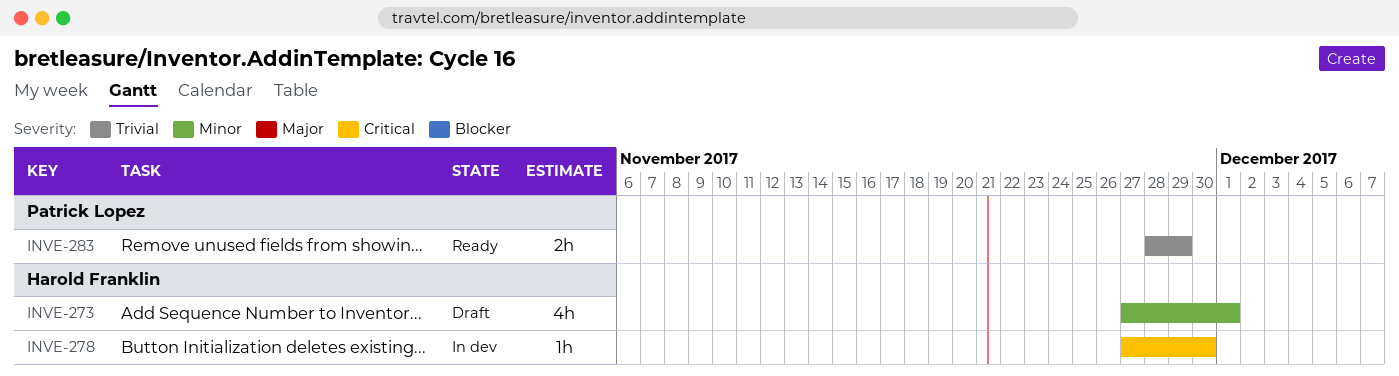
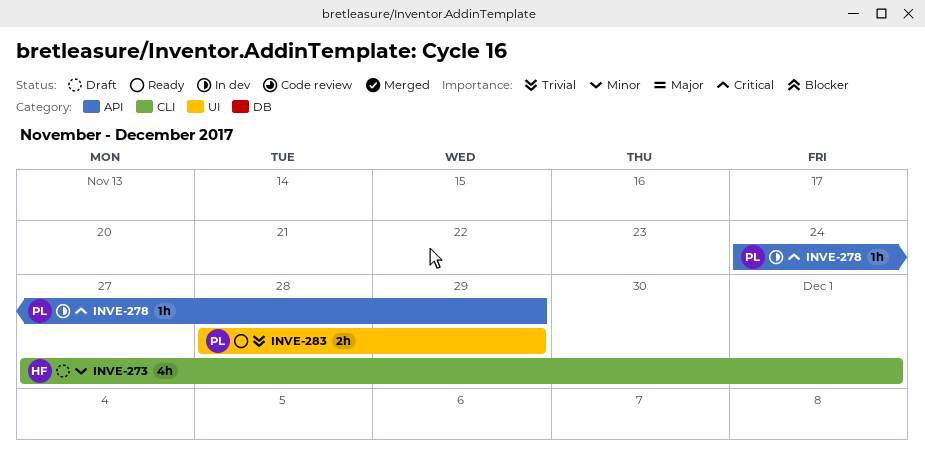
INVE-278, owner: Harold Franklin -> Patrick Lopez
INVE-278, start: Nov 27 -> Nov 24
INVE-278, due: Nov 30 -> Nov 29

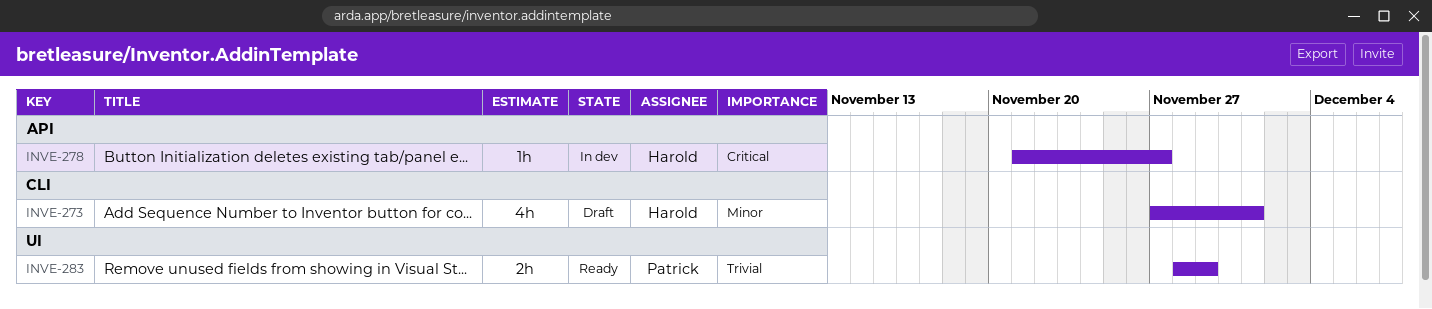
INVE-278, owner: Patrick -> Harold
INVE-278, start: Nov 24 -> Nov 21
INVE-278, due: Nov 29 -> Nov 27

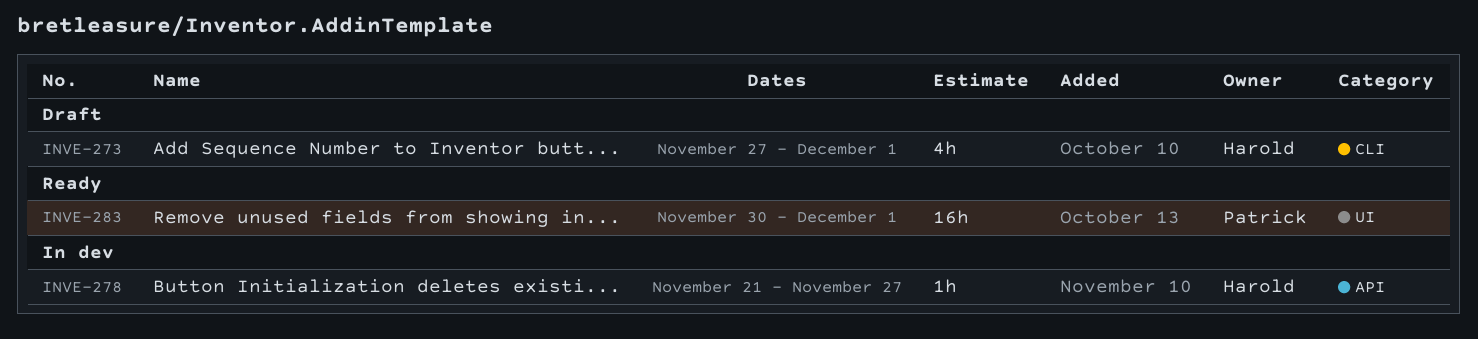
INVE-283, estimate: 2h -> 16h
INVE-283, start: Nov 28 -> Nov 30
INVE-283, due: Nov 29 -> Dec 1

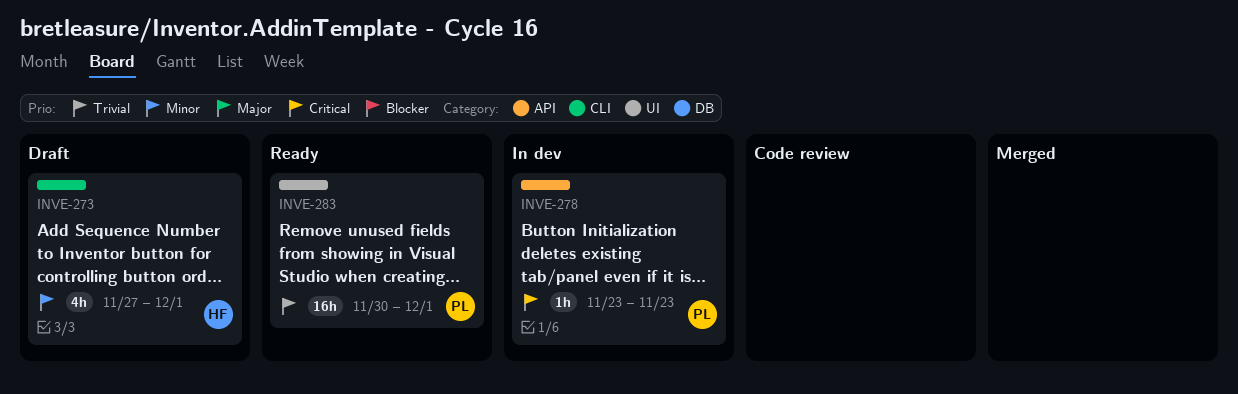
INVE-278, owner: Harold -> Patrick
INVE-278, start: Nov 21 -> Nov 23
INVE-278, due: Nov 27 -> Nov 23

